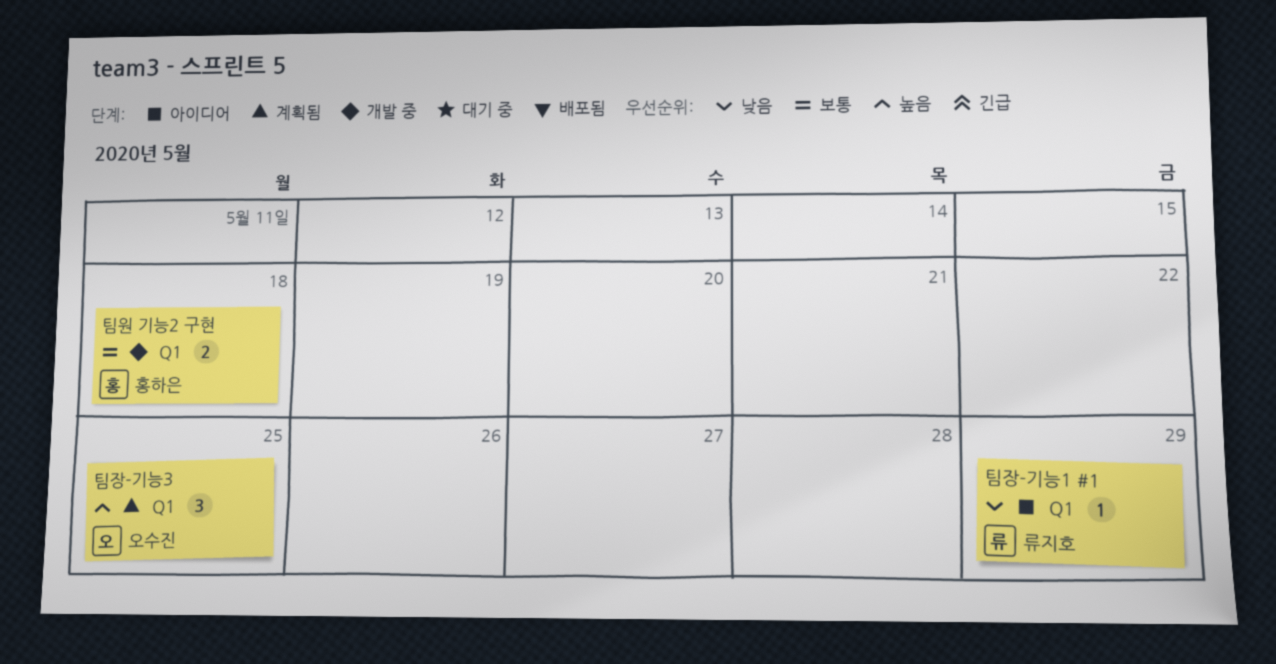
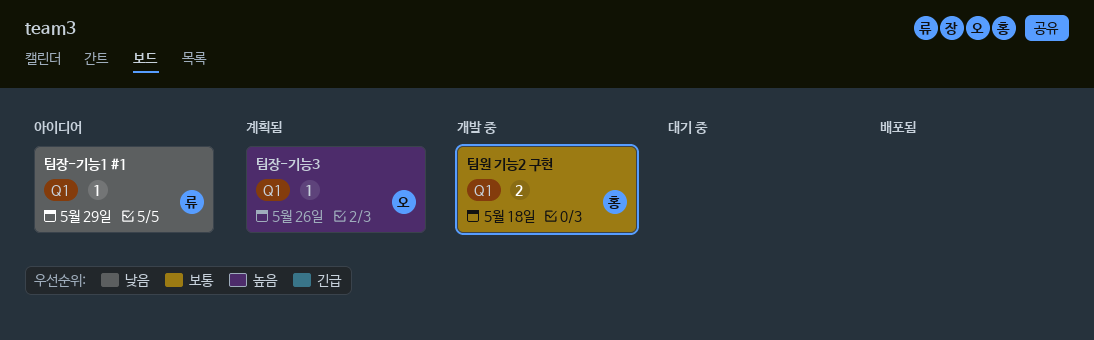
팀장-기능3, estimate: 3 -> 1
팀장-기능3, due: May 25 -> May 26

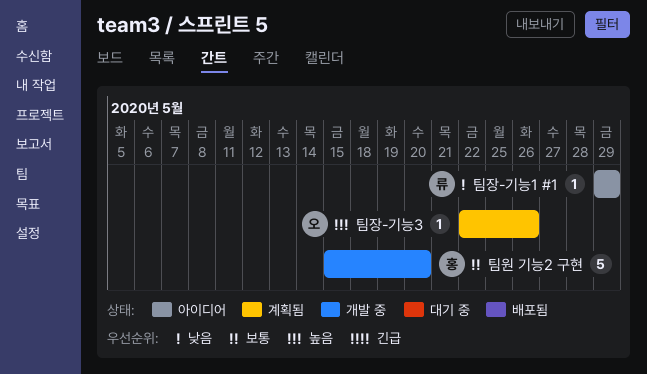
팀원 기능2 구현, estimate: 2 -> 5
팀원 기능2 구현, due: May 18 -> May 20

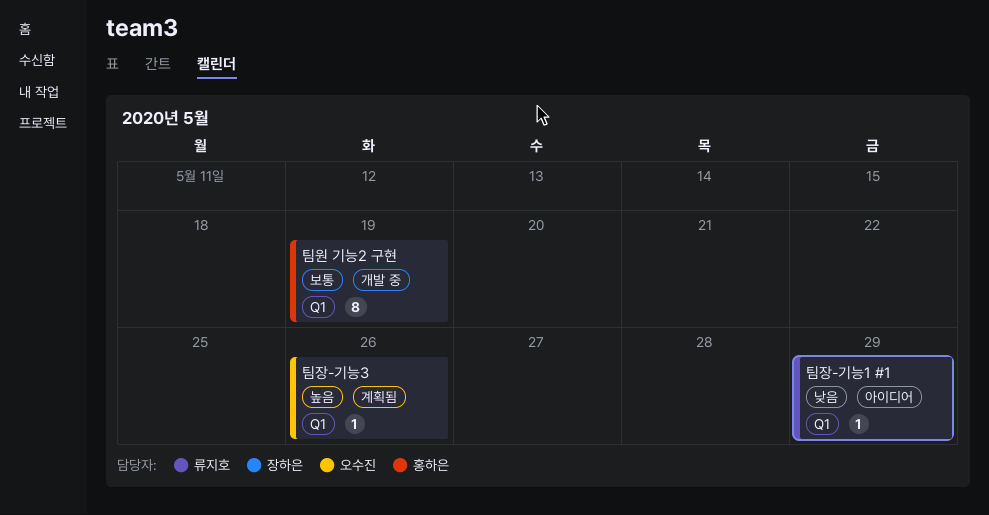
팀원 기능2 구현, estimate: 5 -> 8
팀원 기능2 구현, due: May 20 -> May 19

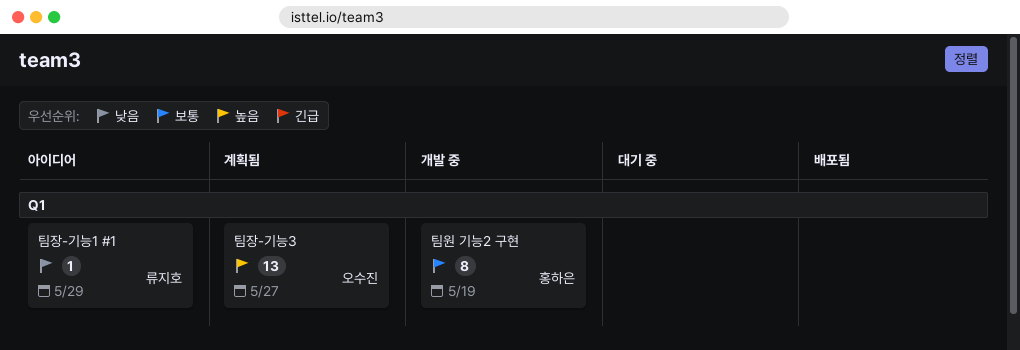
팀장-기능3, estimate: 1 -> 13
팀장-기능3, due: May 26 -> May 27

